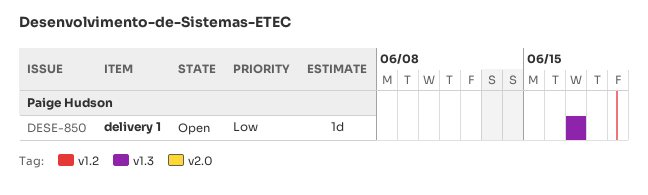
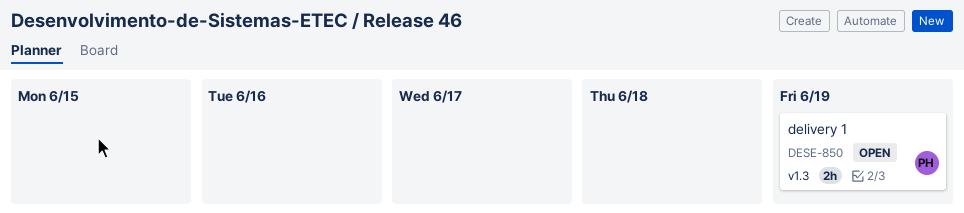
DESE-850, estimate: 1d -> 2h
DESE-850, due: Jun 17 -> Jun 19

